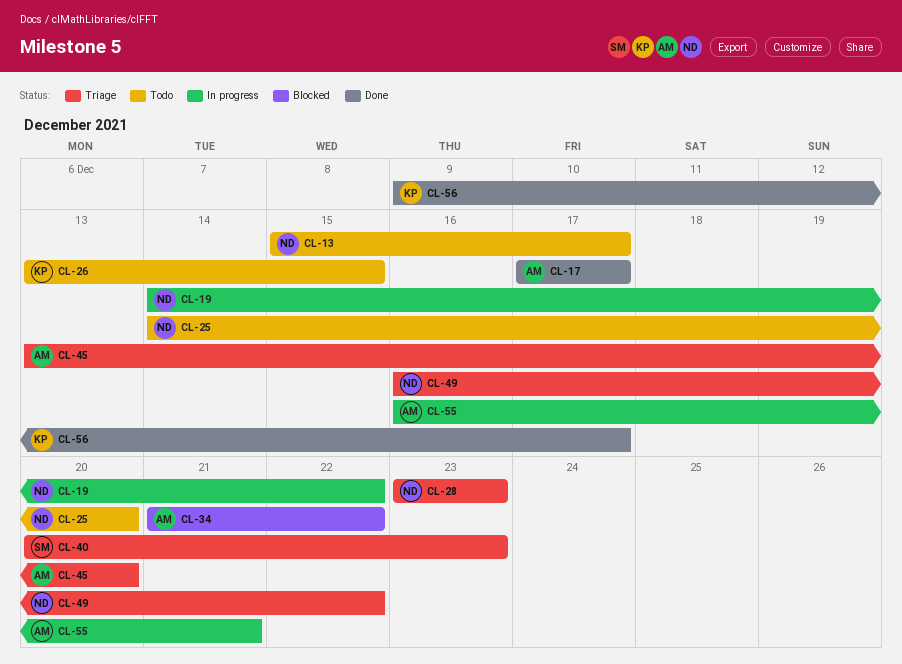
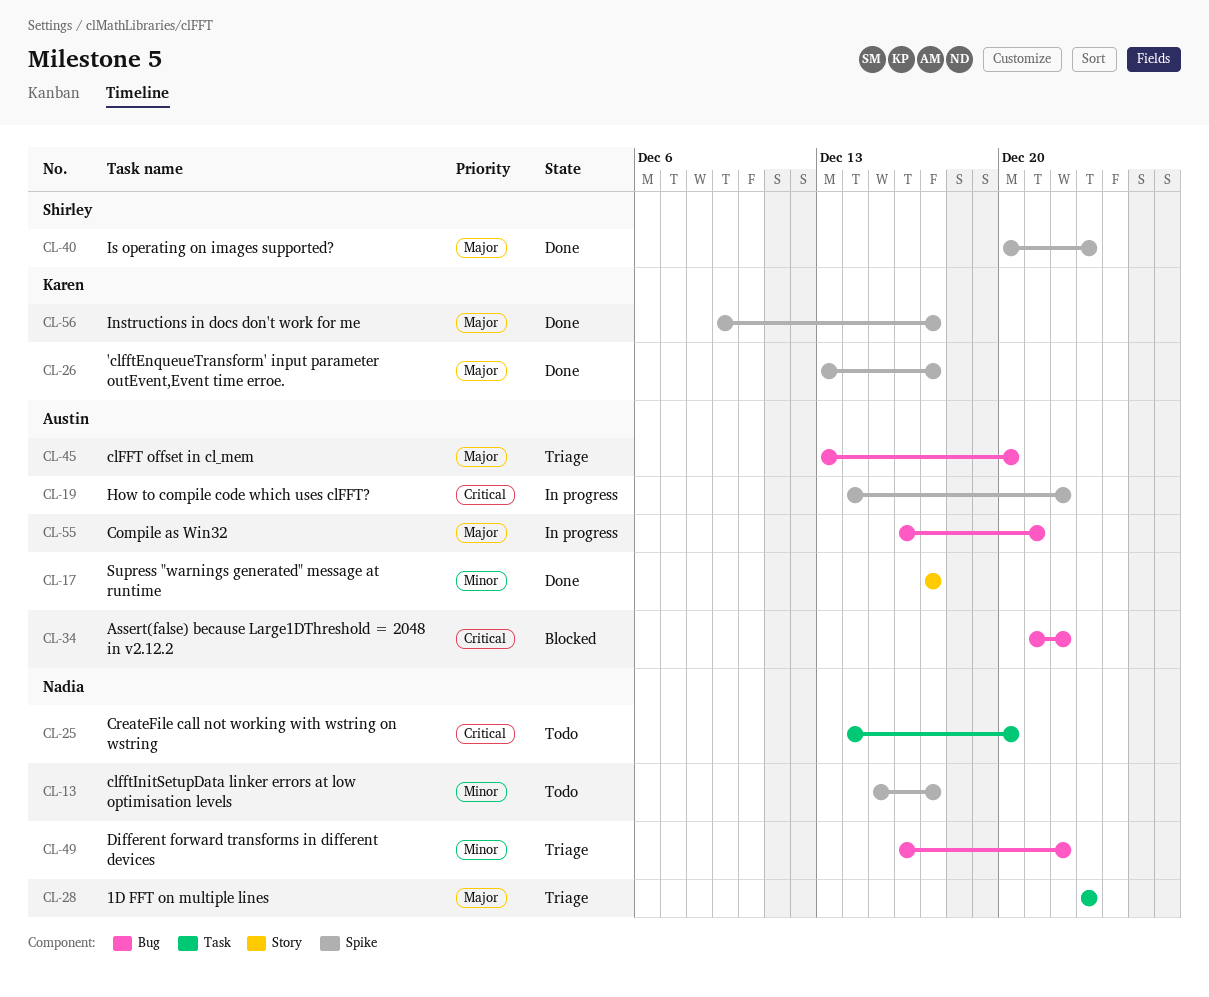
CL-19, owner: Nadia -> Austin
CL-26, status: Todo -> Done
CL-26, due: Dec 15 -> Dec 17
CL-40, status: Triage -> Done

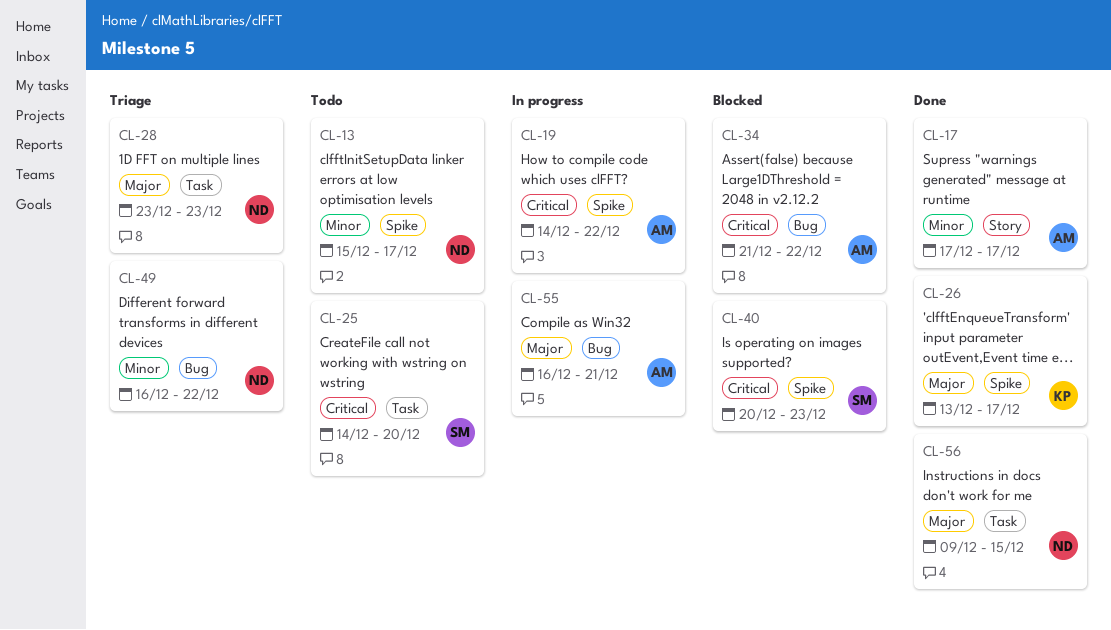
CL-25, owner: Nadia -> Shirley
CL-40, status: Done -> Blocked
CL-40, priority: Major -> Critical
CL-45: present -> none
CL-56, owner: Karen -> Nadia
CL-56, label: Spike -> Task
CL-56, due: Dec 17 -> Dec 15

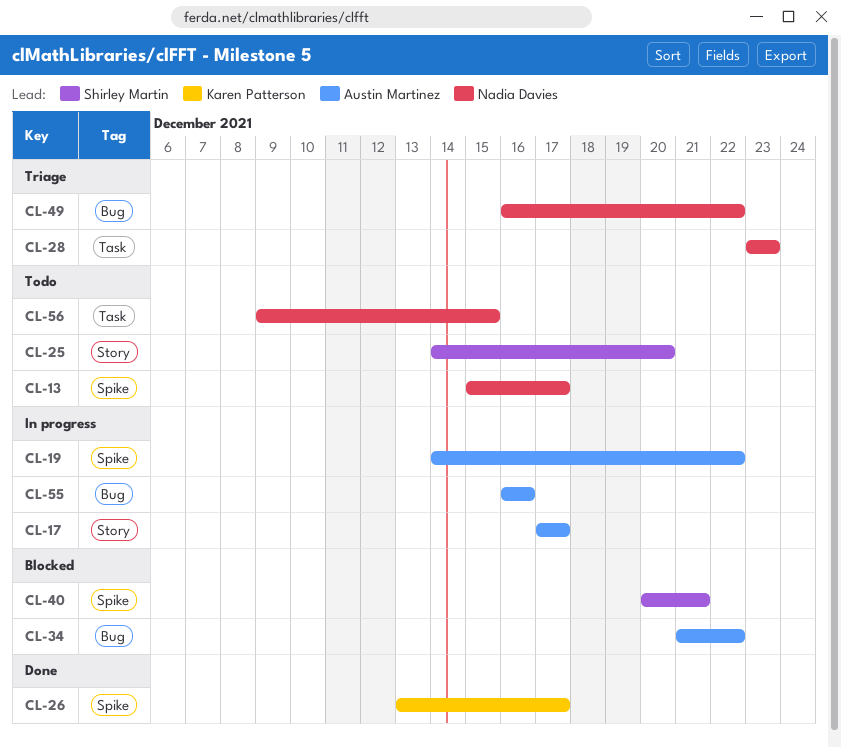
CL-17, status: Done -> In progress
CL-25, label: Task -> Story
CL-40, due: Dec 23 -> Dec 21
CL-55, due: Dec 21 -> Dec 16
CL-56, status: Done -> Todo

